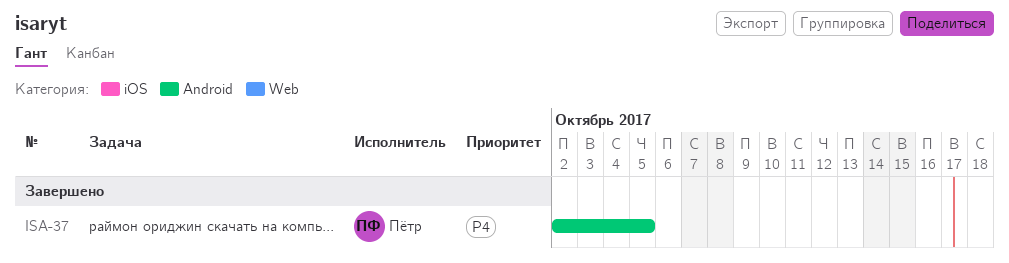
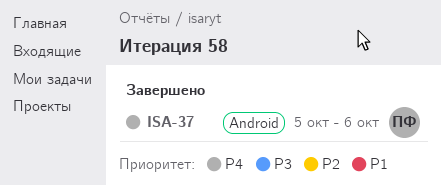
ISA-37, start: Oct 2 -> Oct 5
ISA-37, due: Oct 5 -> Oct 6

